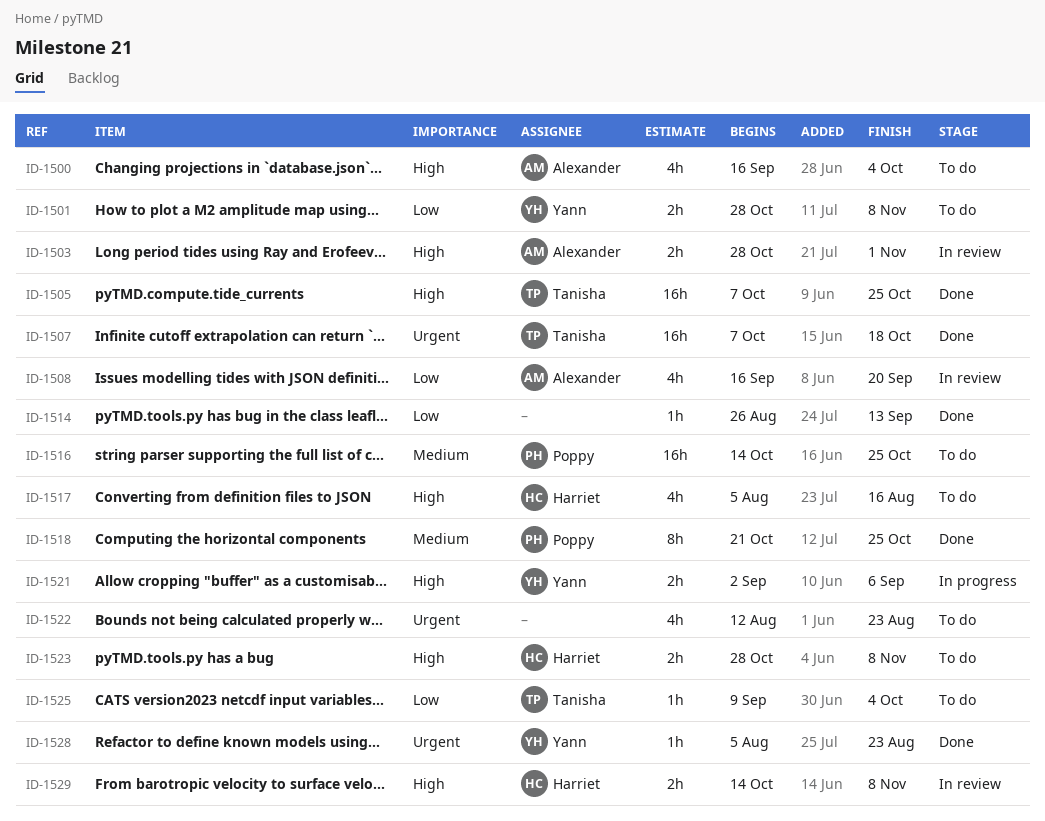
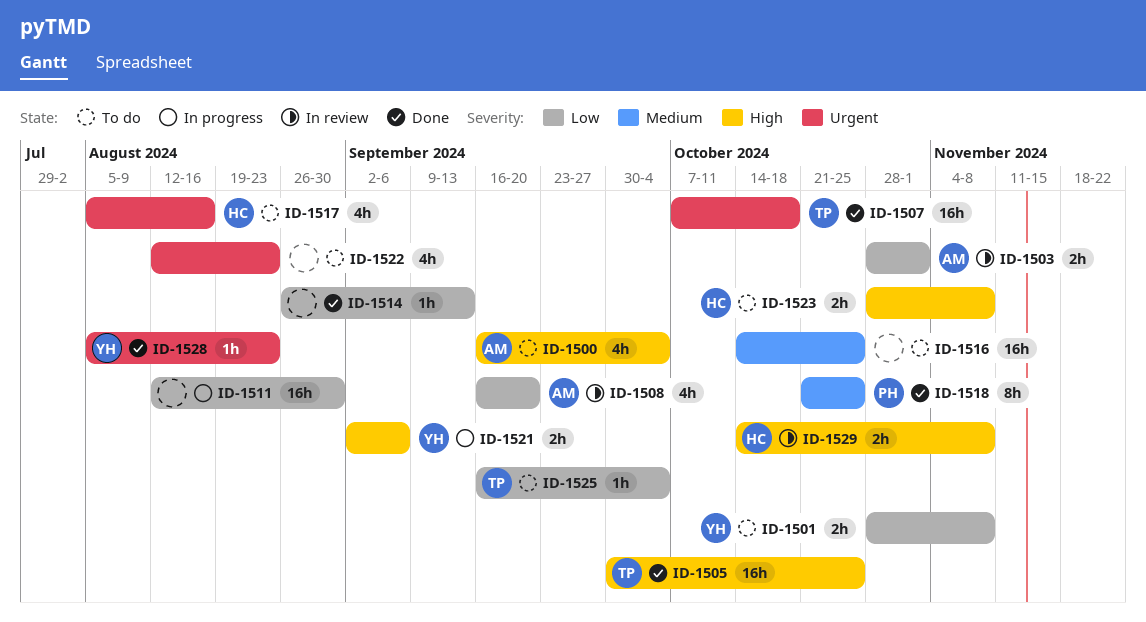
ID-1503, priority: High -> Low
ID-1505, start: Oct 7 -> Sep 30
ID-1511: none -> present
ID-1516, owner: Poppy -> none
ID-1517, priority: High -> Urgent
ID-1525, start: Sep 9 -> Sep 16

